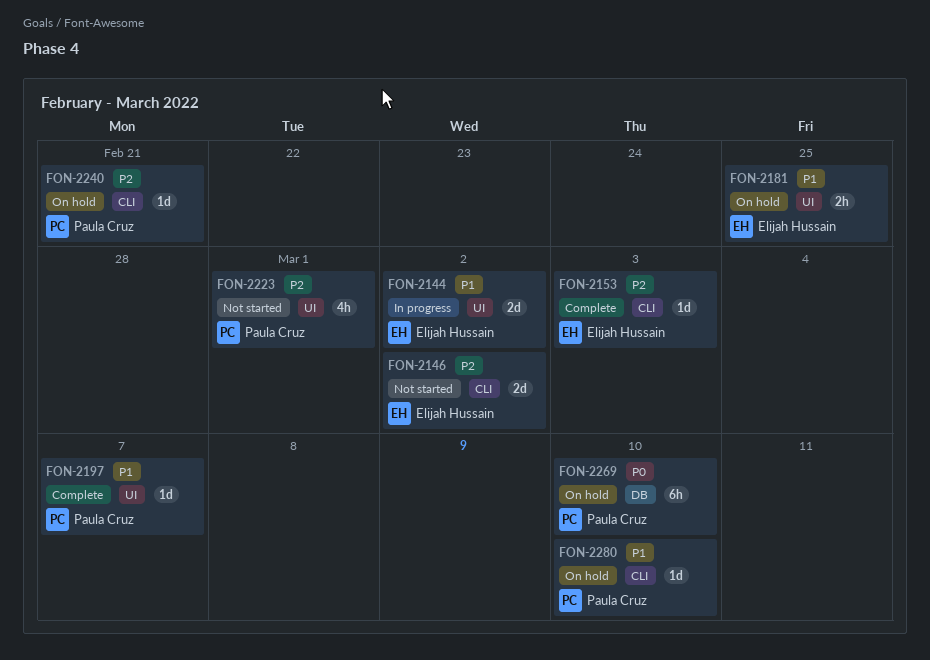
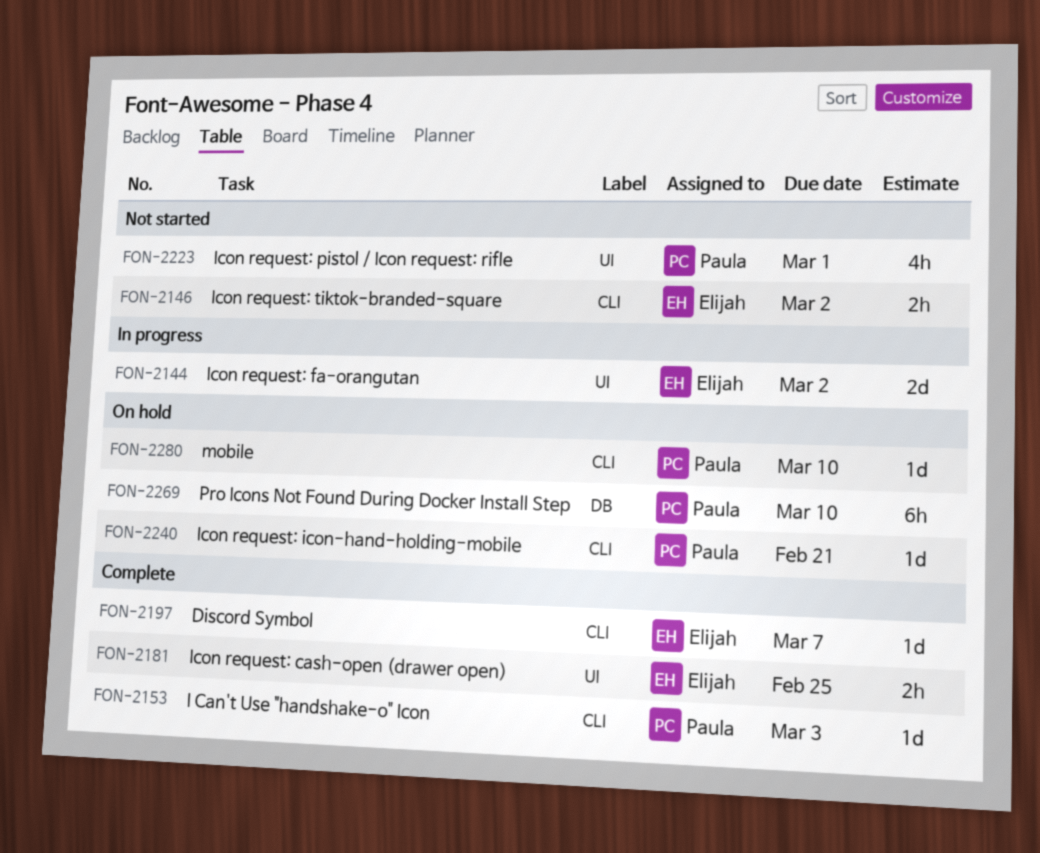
FON-2146, estimate: 2d -> 2h
FON-2153, owner: Elijah Hussain -> Paula Cruz
FON-2181, status: On hold -> Complete
FON-2197, owner: Paula Cruz -> Elijah Hussain
FON-2197, label: UI -> CLI

